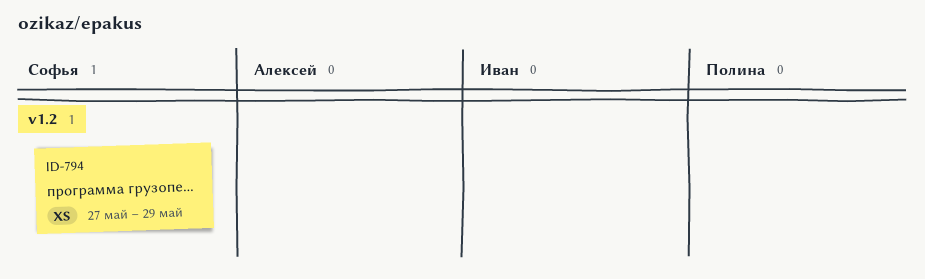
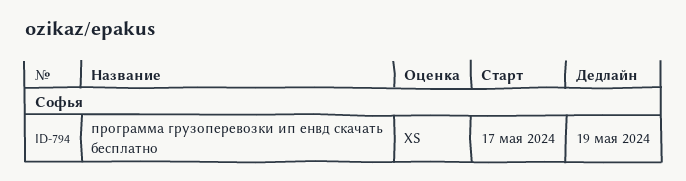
ID-794, start: May 27 -> May 17
ID-794, due: May 29 -> May 19

